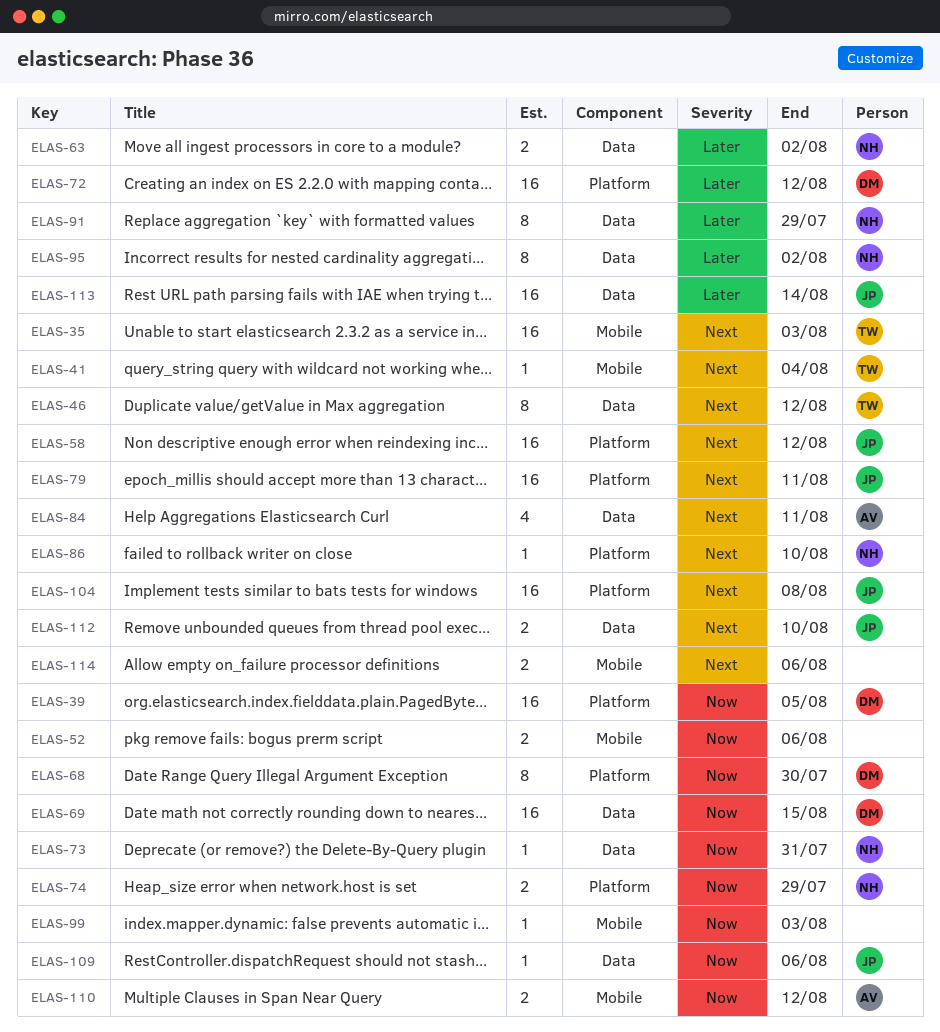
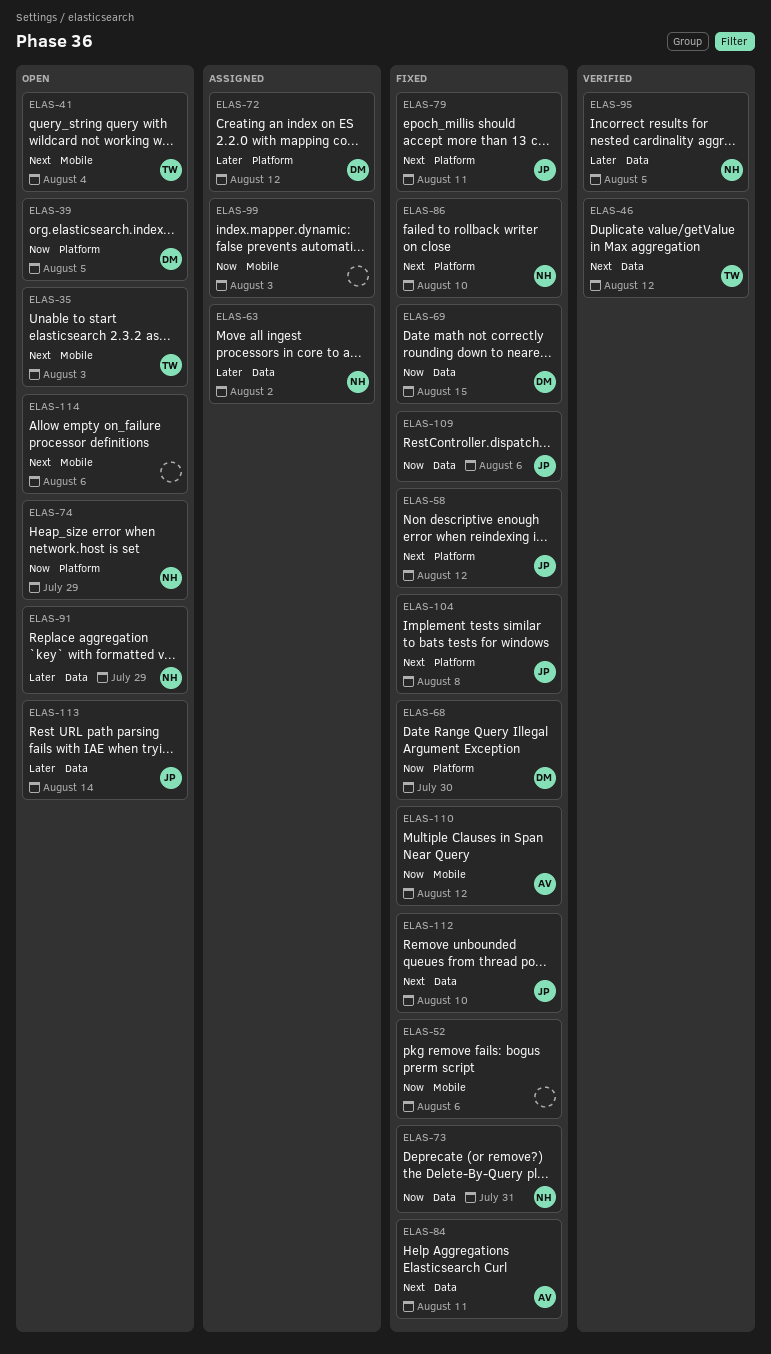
ELAS-95, due: Aug 2 -> Aug 5

